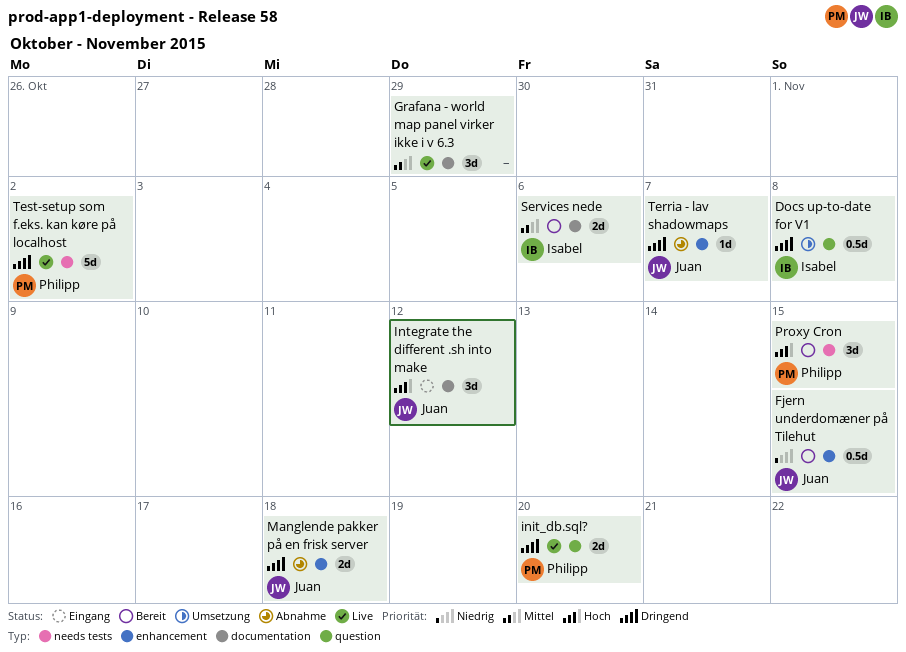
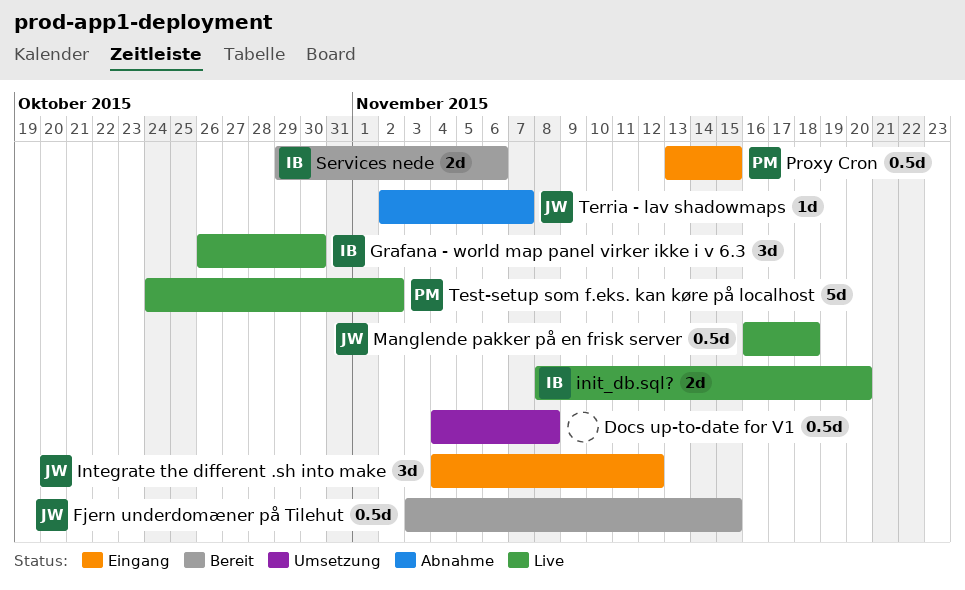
Docs up-to-date for V1, owner: Isabel -> none
Grafana - world map panel virker ikke i v 6.3, owner: none -> Isabel
Grafana - world map panel virker ikke i v 6.3, due: Oct 29 -> Oct 30
init_db.sql?, owner: Philipp -> Isabel
Manglende pakker på en frisk server, status: Abnahme -> Live
Manglende pakker på en frisk server, estimate: 2d -> 0.5d
Proxy Cron, status: Bereit -> Eingang
Proxy Cron, estimate: 3d -> 0.5d

